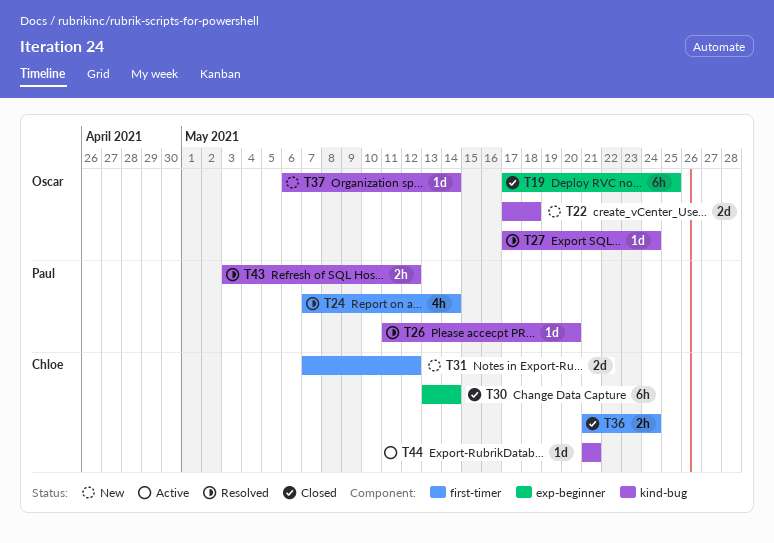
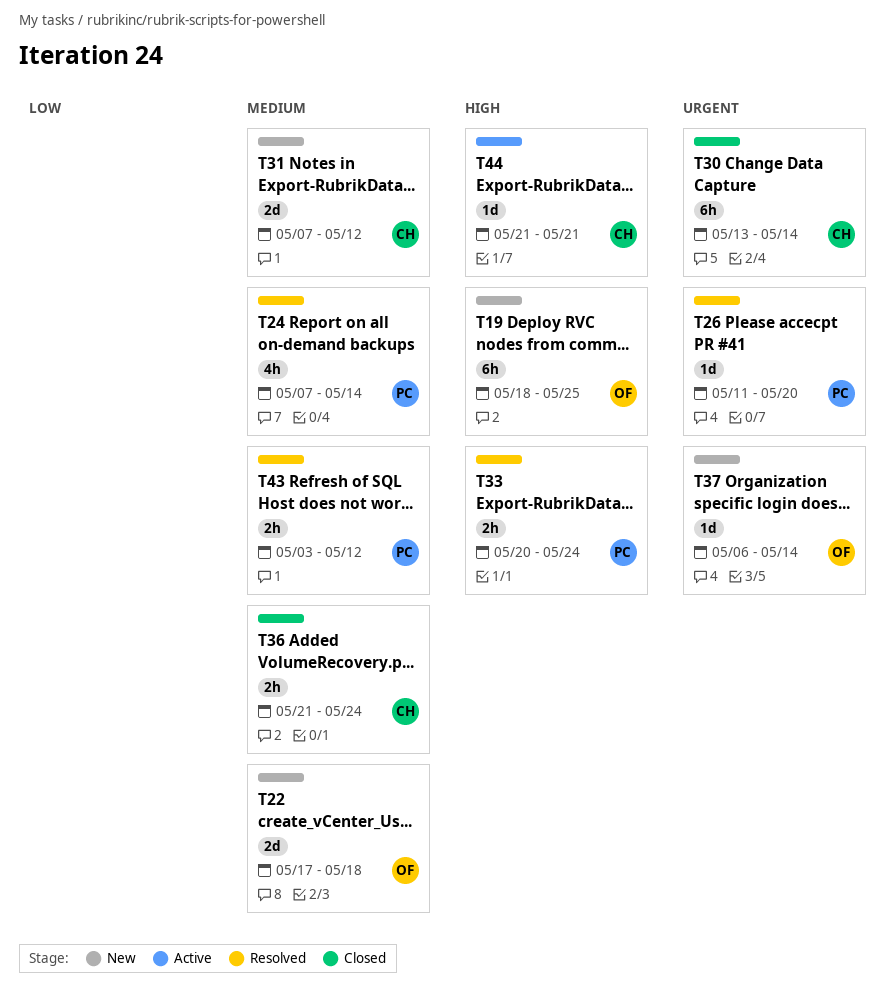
T19, status: Closed -> New
T19, start: May 17 -> May 18
T27: present -> none
T33: none -> present

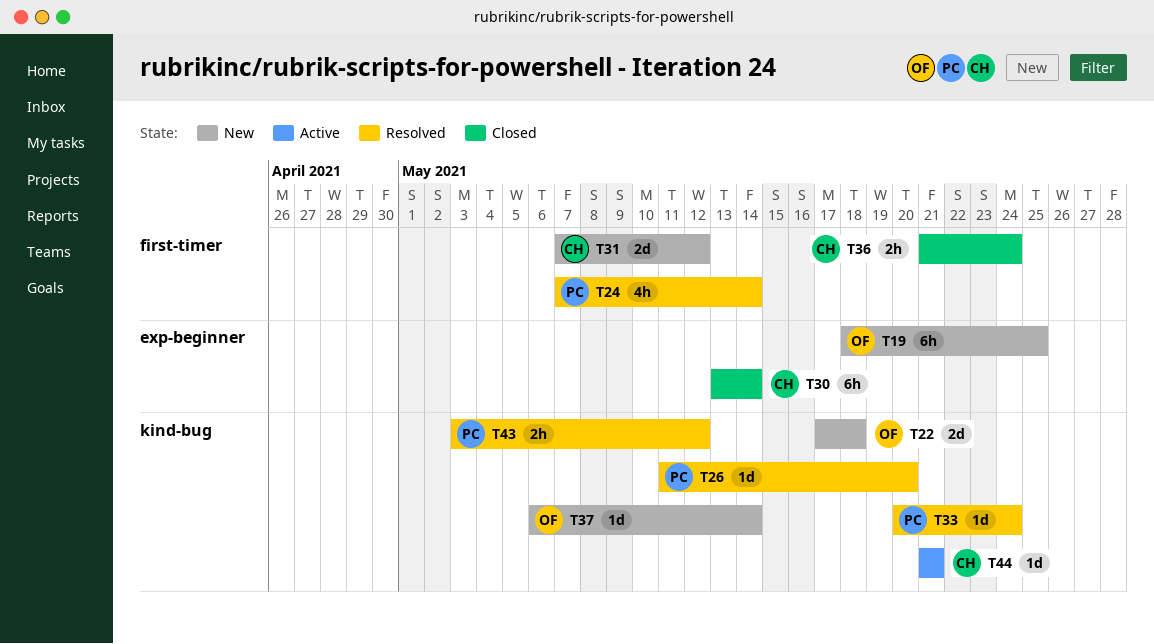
T33, estimate: 2h -> 1d

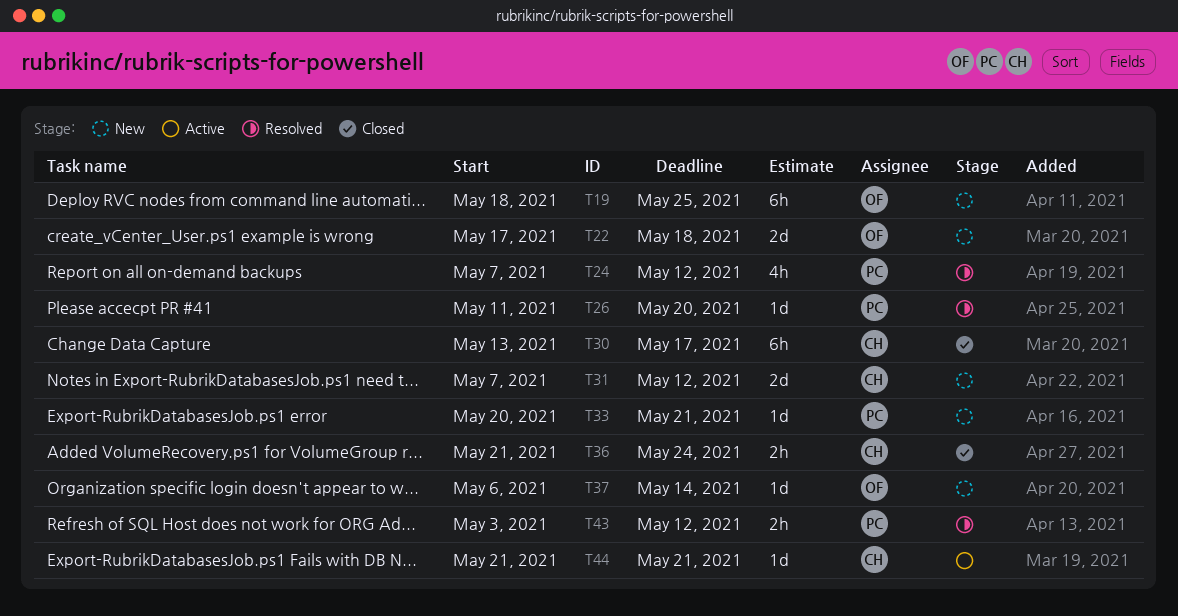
T24, due: May 14 -> May 12
T30, due: May 14 -> May 17
T33, status: Resolved -> New
T33, due: May 24 -> May 21

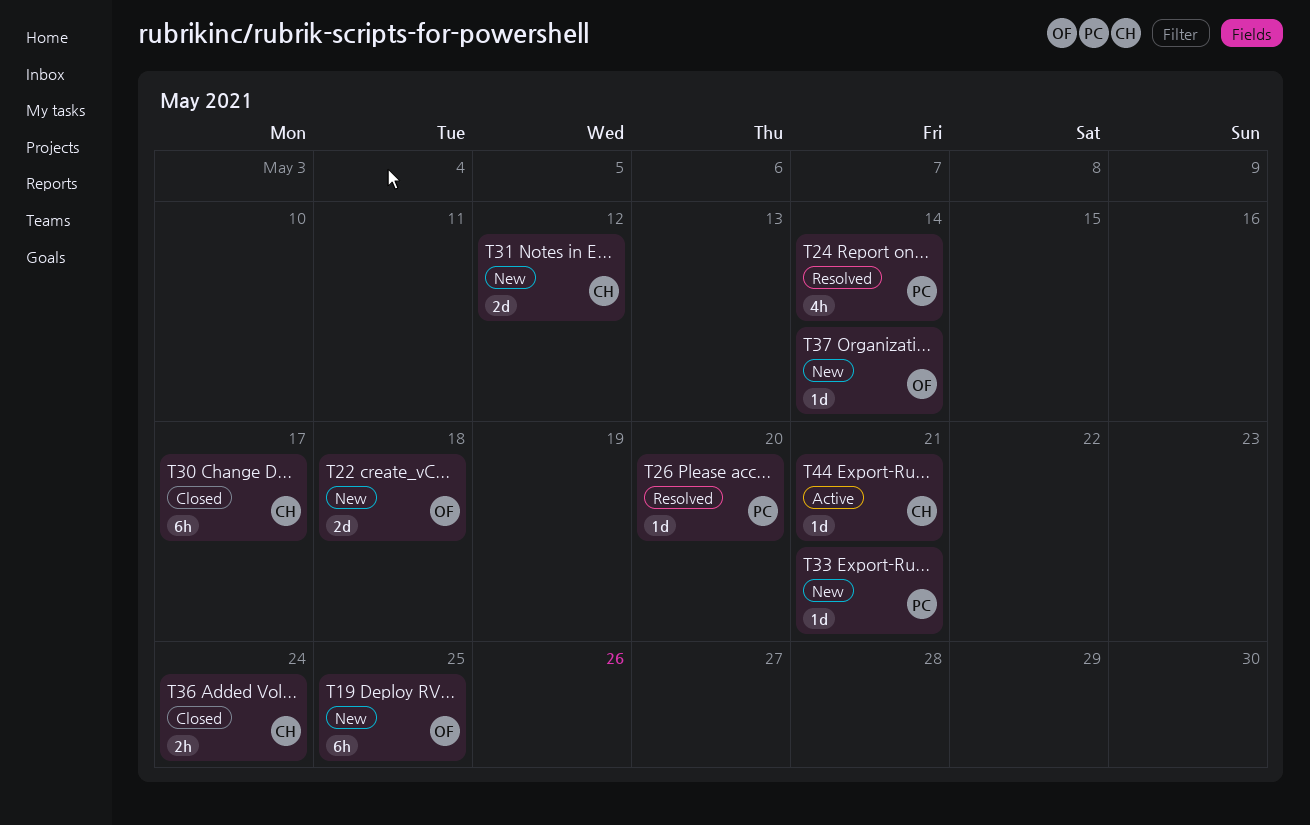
T24, due: May 12 -> May 14
T43: present -> none

